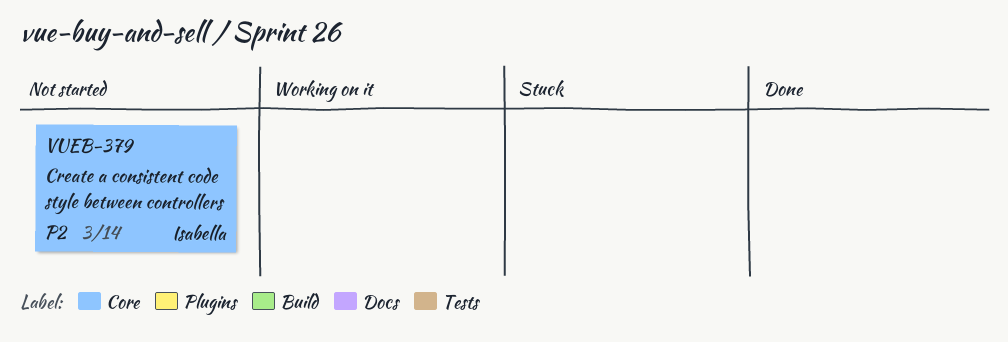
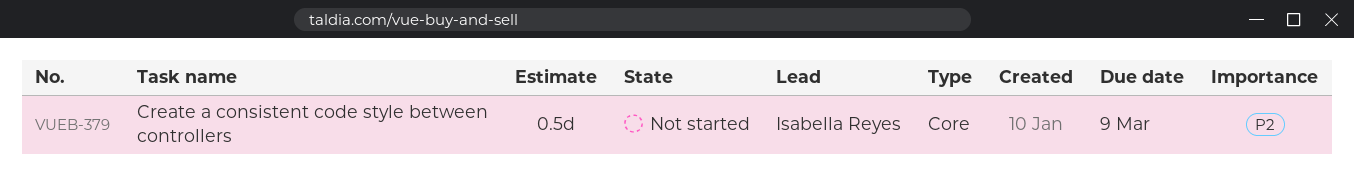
VUEB-379, due: Mar 14 -> Mar 9

